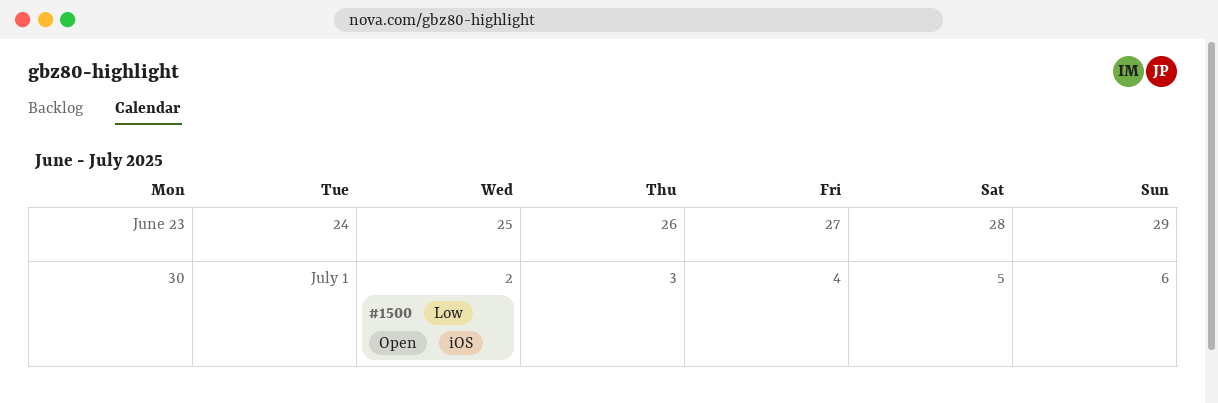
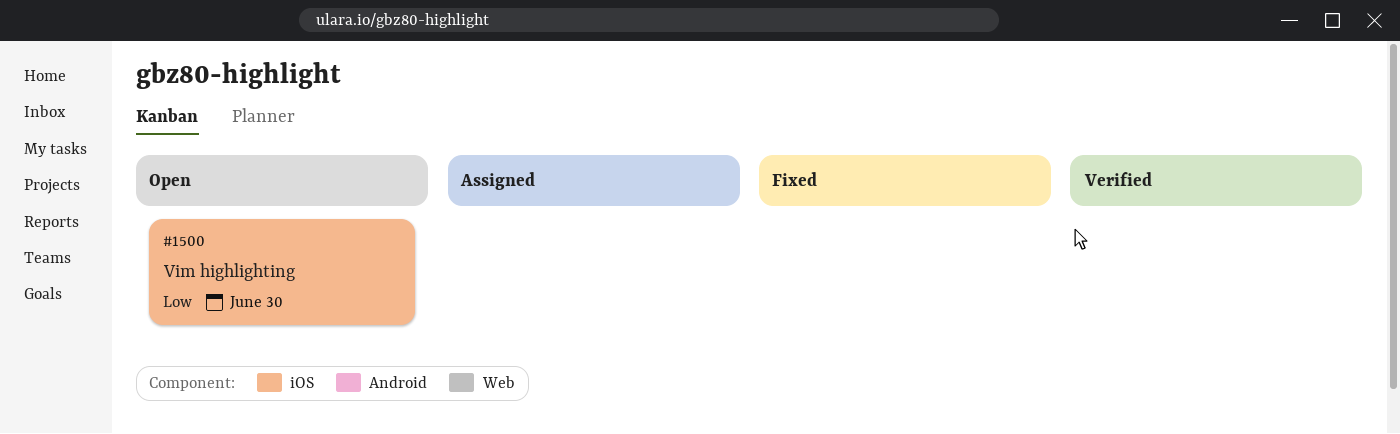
#1500, due: Jul 2 -> Jun 30

